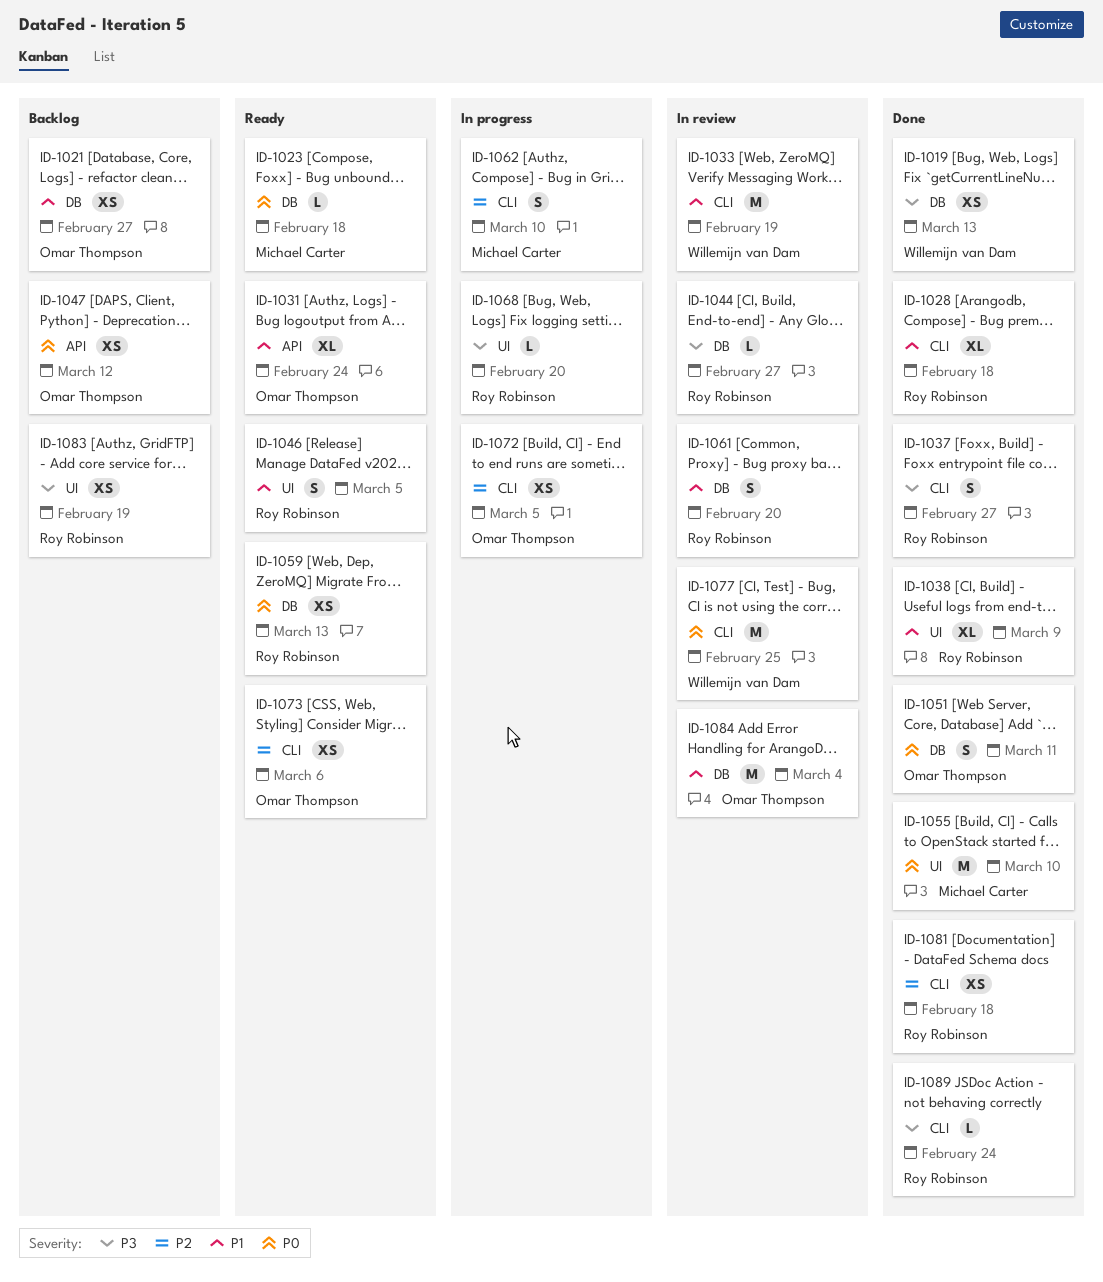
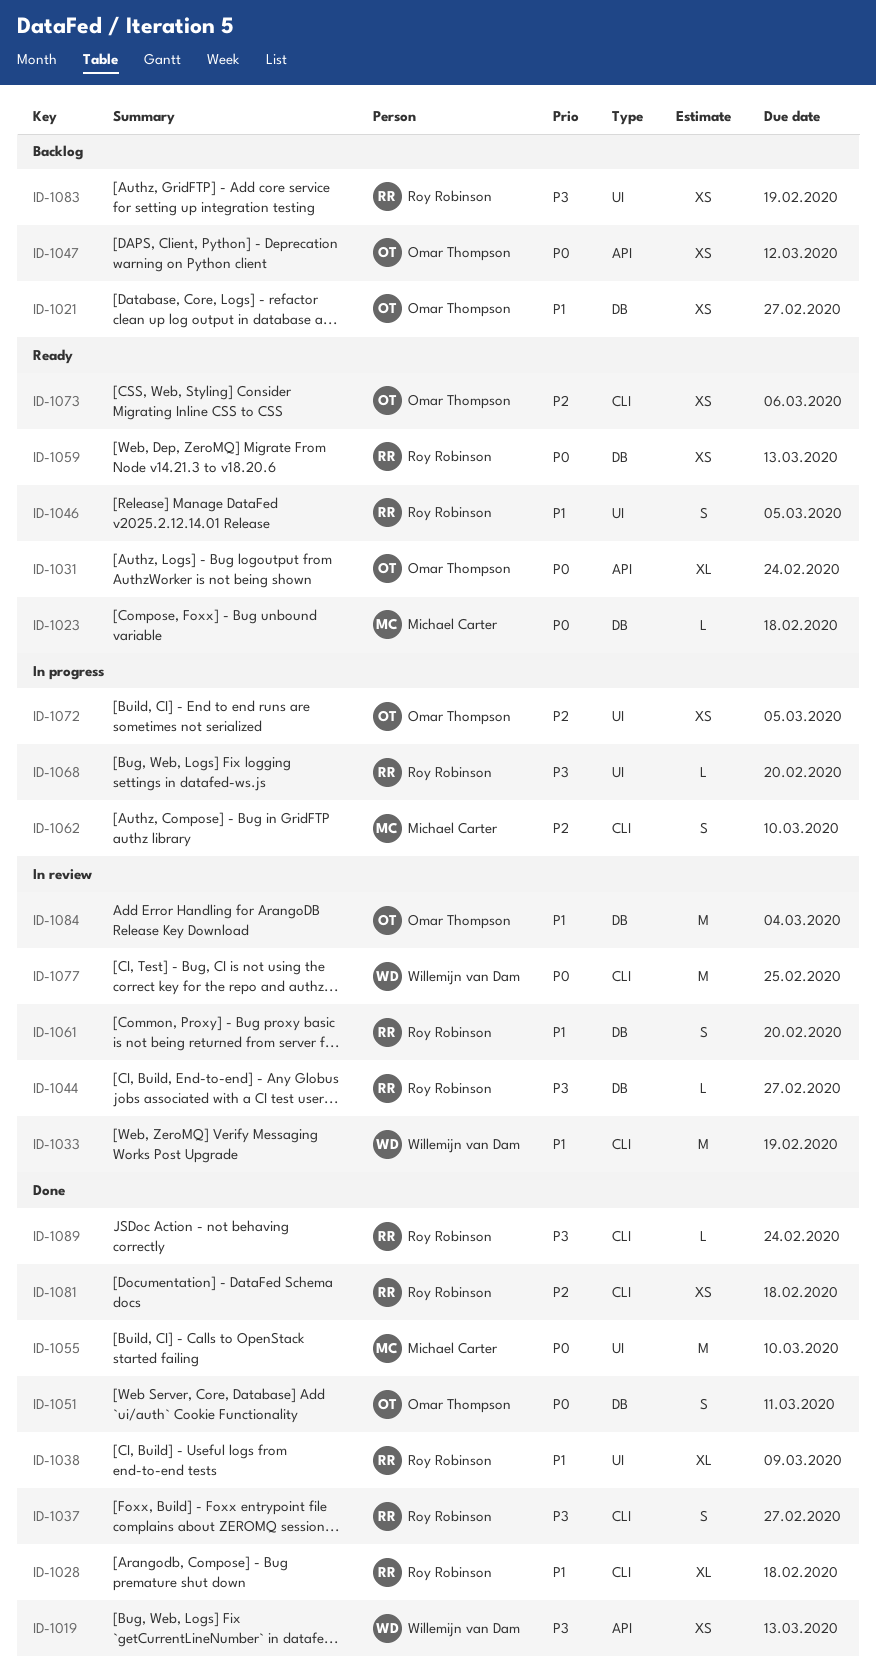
ID-1019, label: DB -> API
ID-1031, priority: P1 -> P0
ID-1072, label: CLI -> UI

